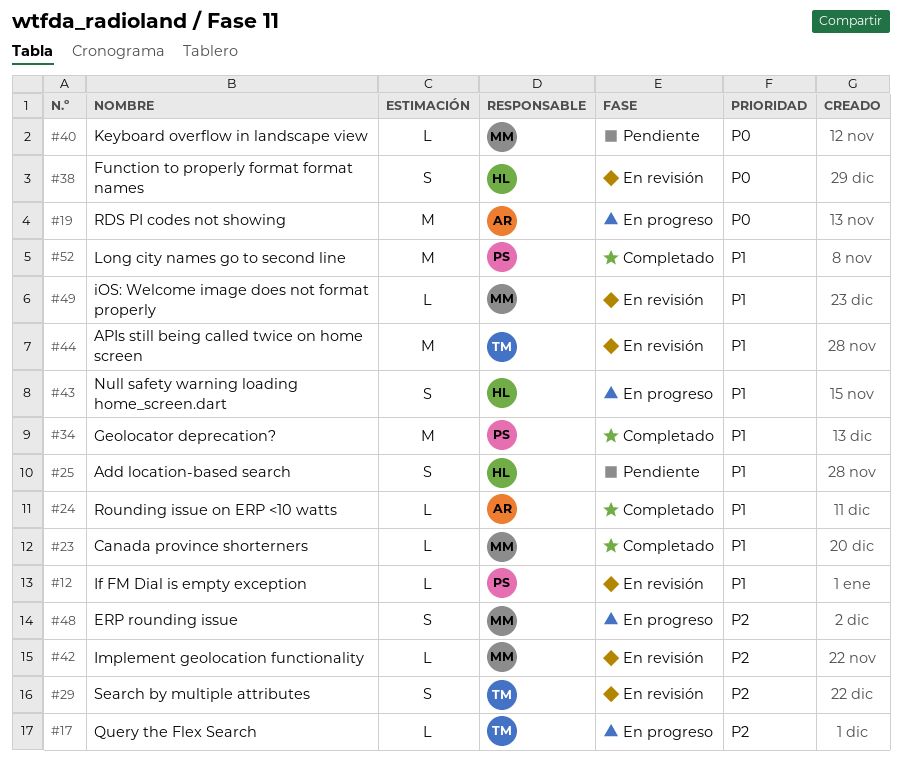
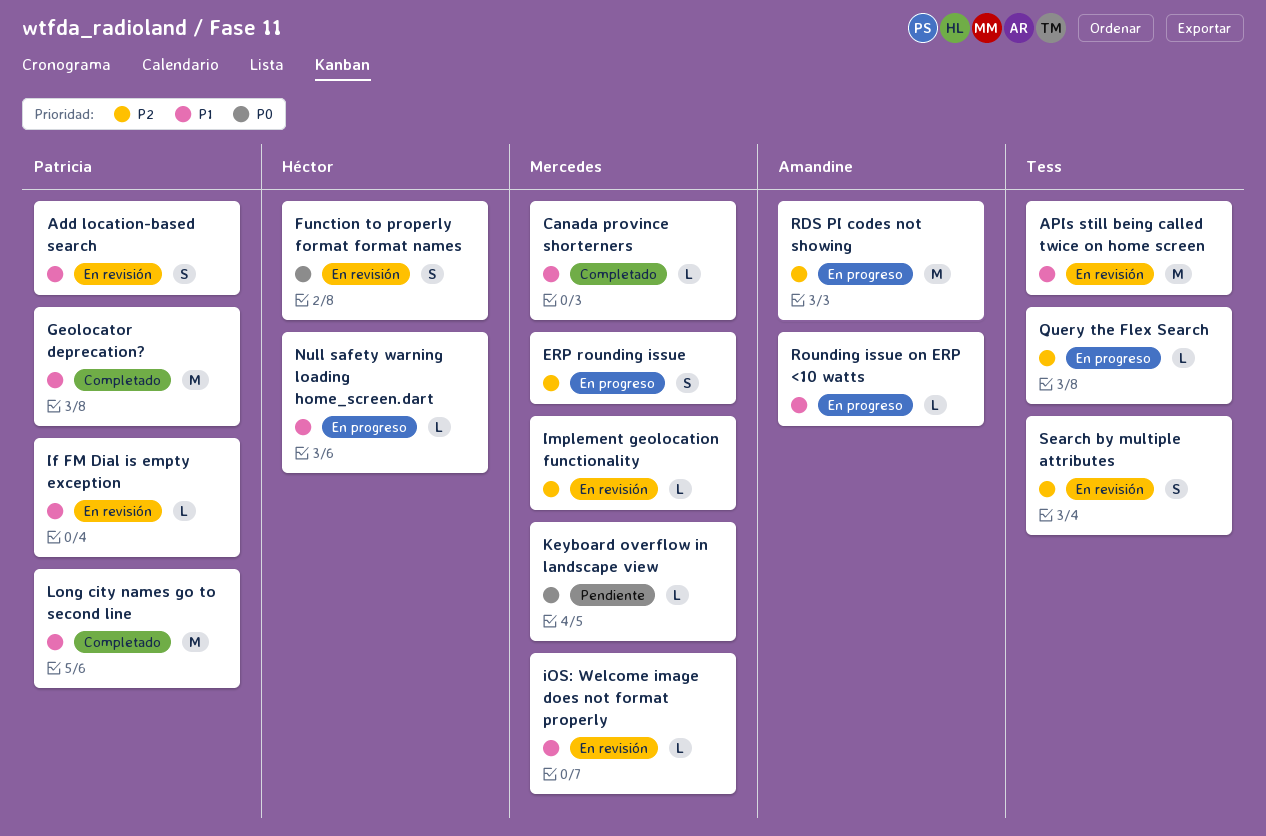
Add location-based search, status: Pendiente -> En revisión
Add location-based search, owner: Héctor -> Patricia
Null safety warning loading home_screen.dart, estimate: S -> L
RDS PI codes not showing, priority: P0 -> P2
Rounding issue on ERP <10 watts, status: Completado -> En progreso

